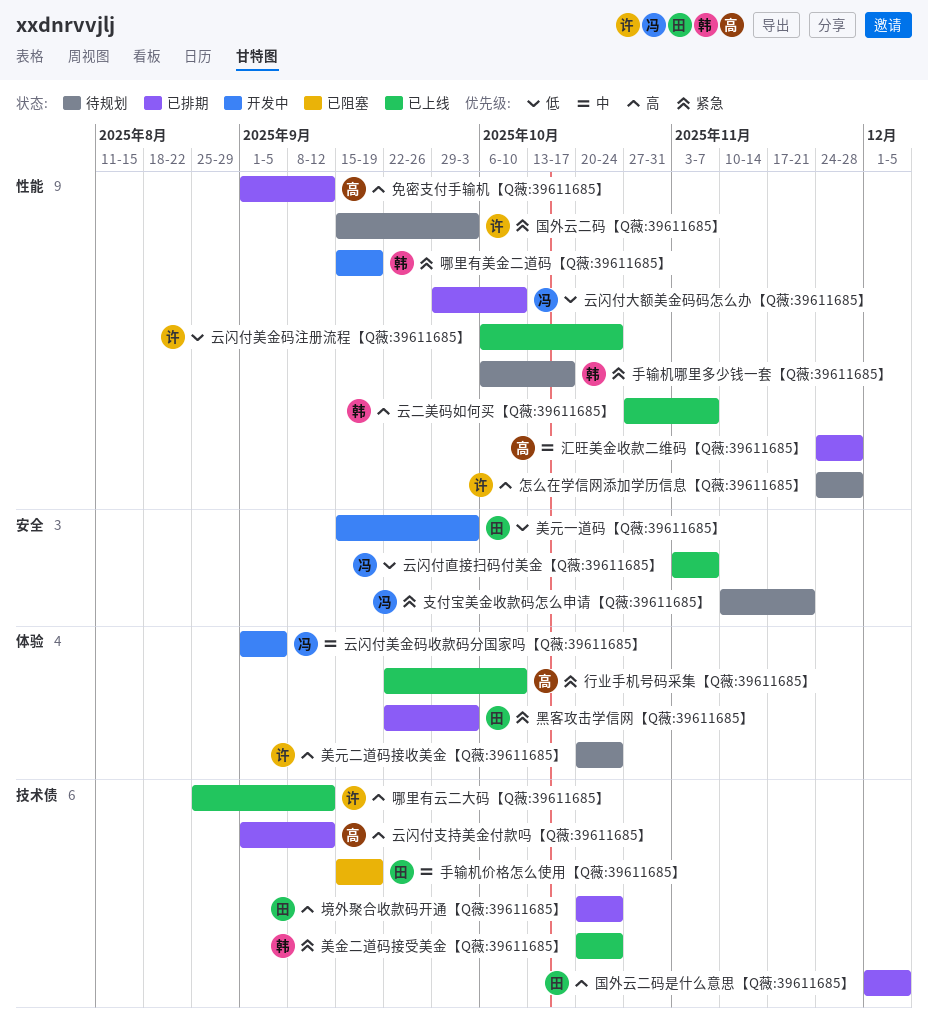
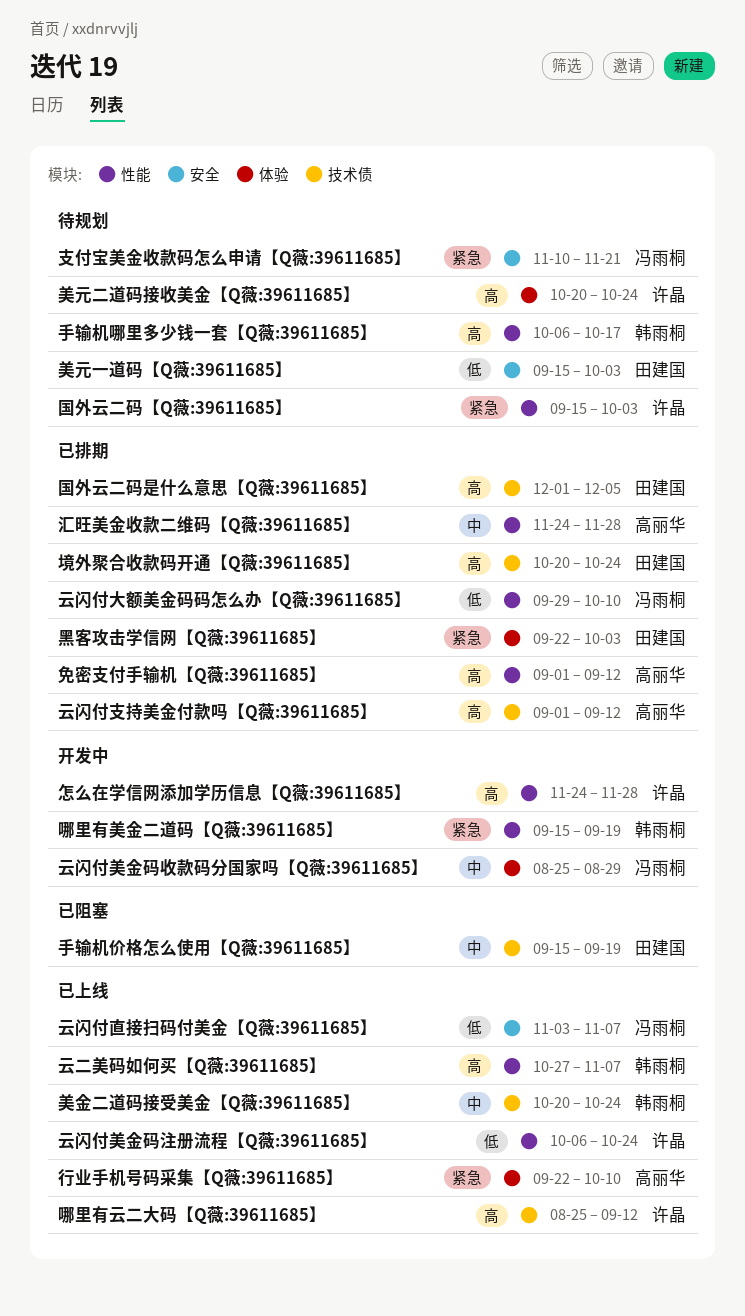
云闪付美金码收款码分国家吗【Q薇:39611685】, start: Sep 1 -> Aug 25
云闪付美金码收款码分国家吗【Q薇:39611685】, due: Sep 5 -> Aug 29
怎么在学信网添加学历信息【Q薇:39611685】, status: 待规划 -> 开发中
手输机哪里多少钱一套【Q薇:39611685】, priority: 紧急 -> 高
美元一道码【Q薇:39611685】, status: 开发中 -> 待规划
美金二道码接受美金【Q薇:39611685】, priority: 紧急 -> 中

